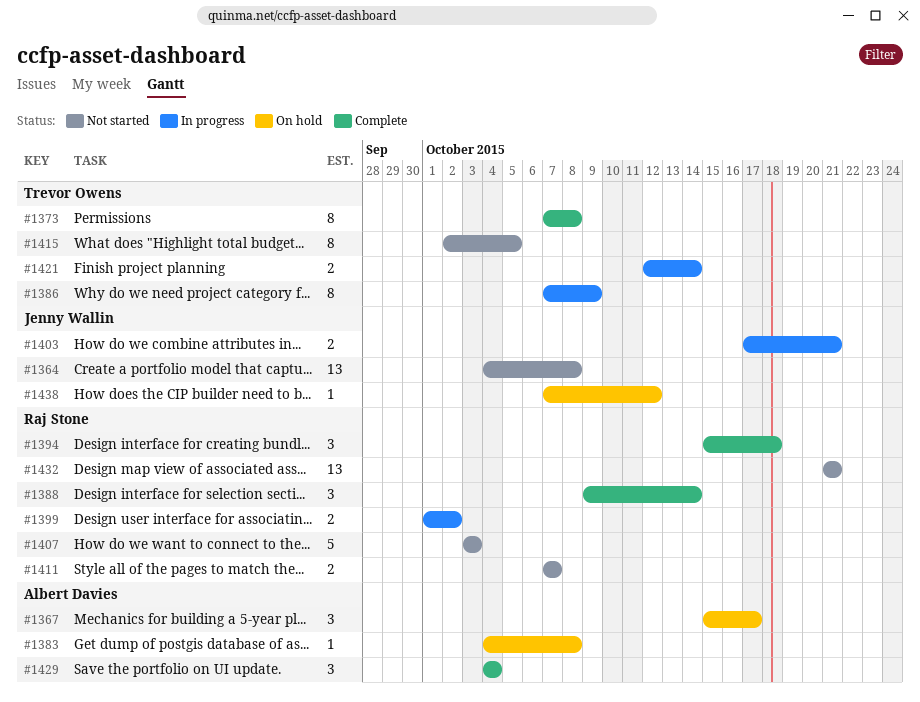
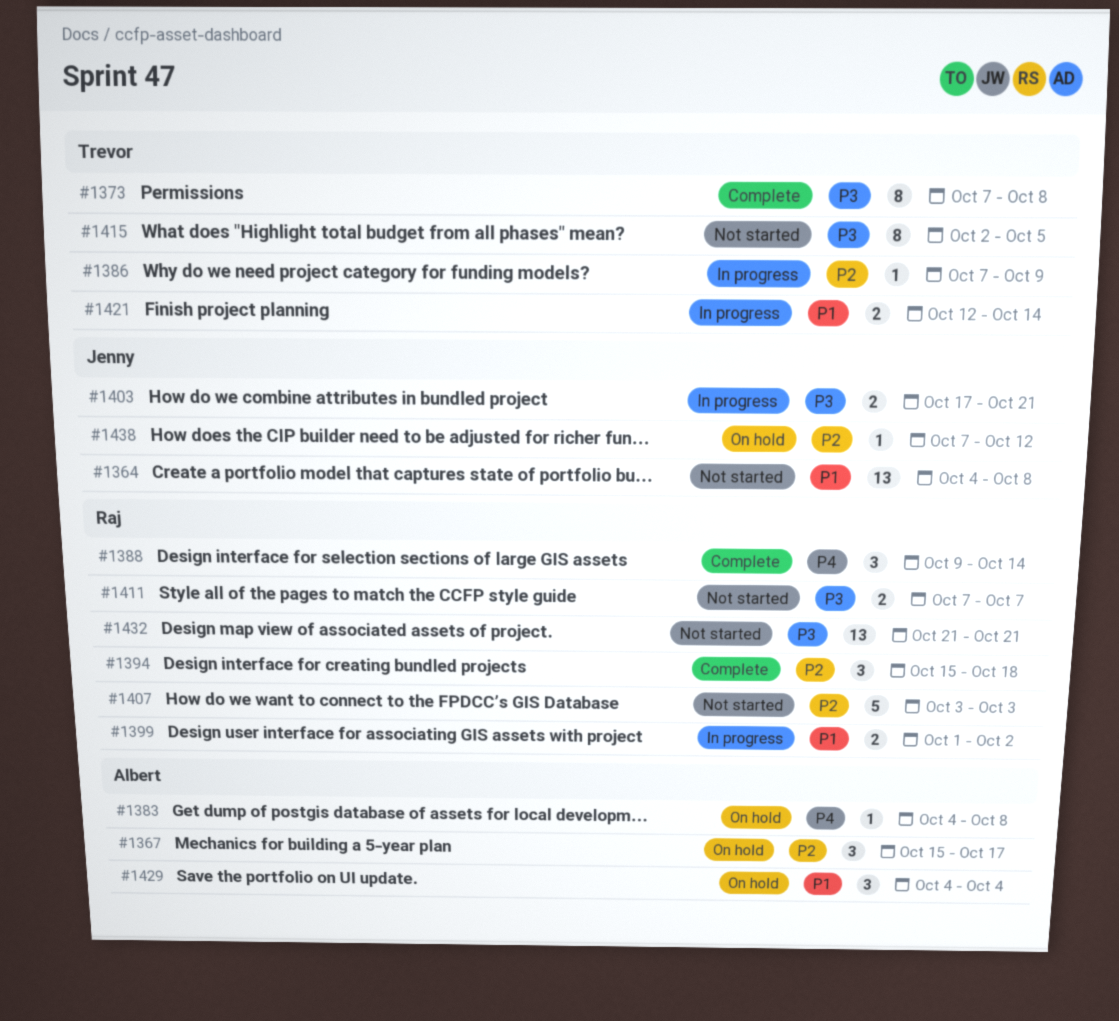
#1386, estimate: 8 -> 1
#1429, status: Complete -> On hold

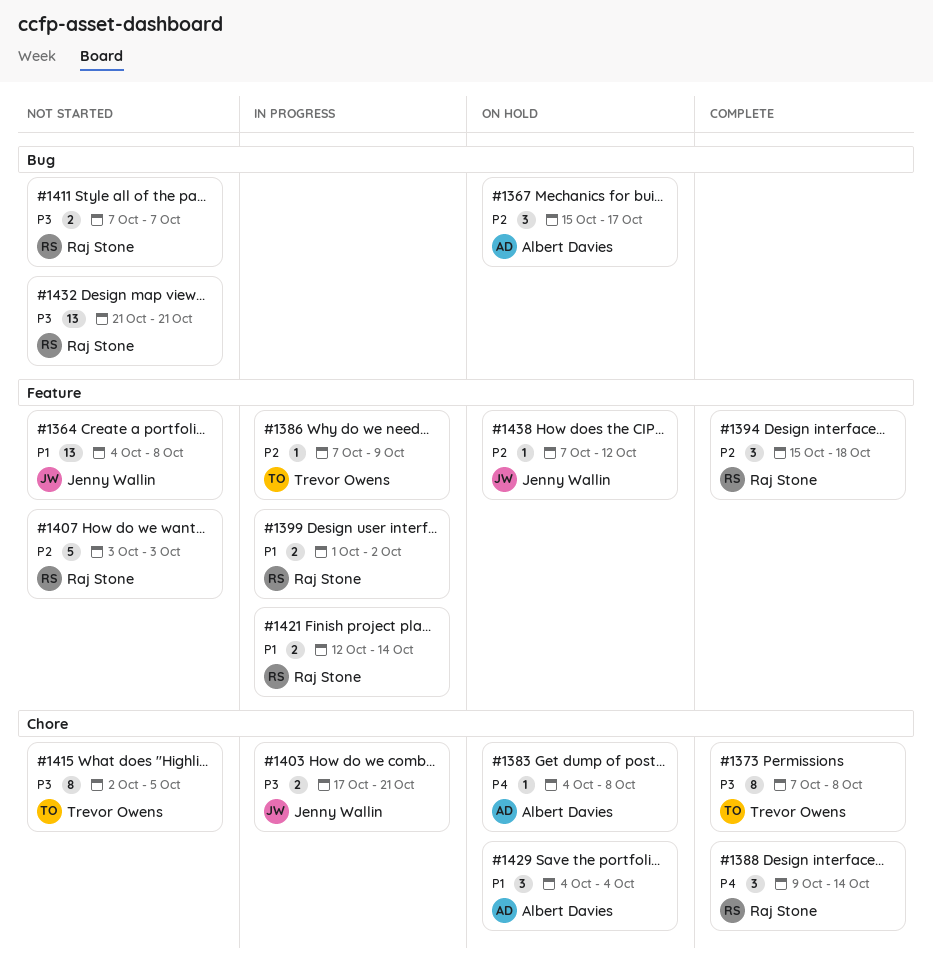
#1421, owner: Trevor Owens -> Raj Stone

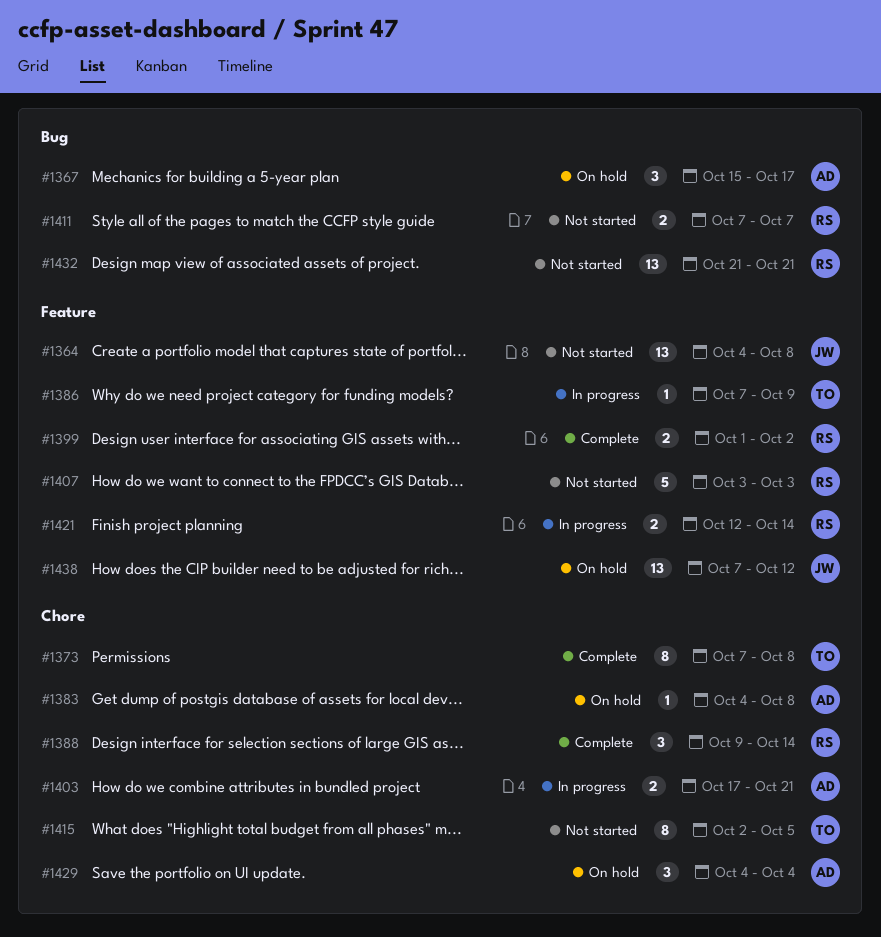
#1394: present -> none
#1399, status: In progress -> Complete
#1403, owner: Jenny Wallin -> Albert Davies
#1438, estimate: 1 -> 13

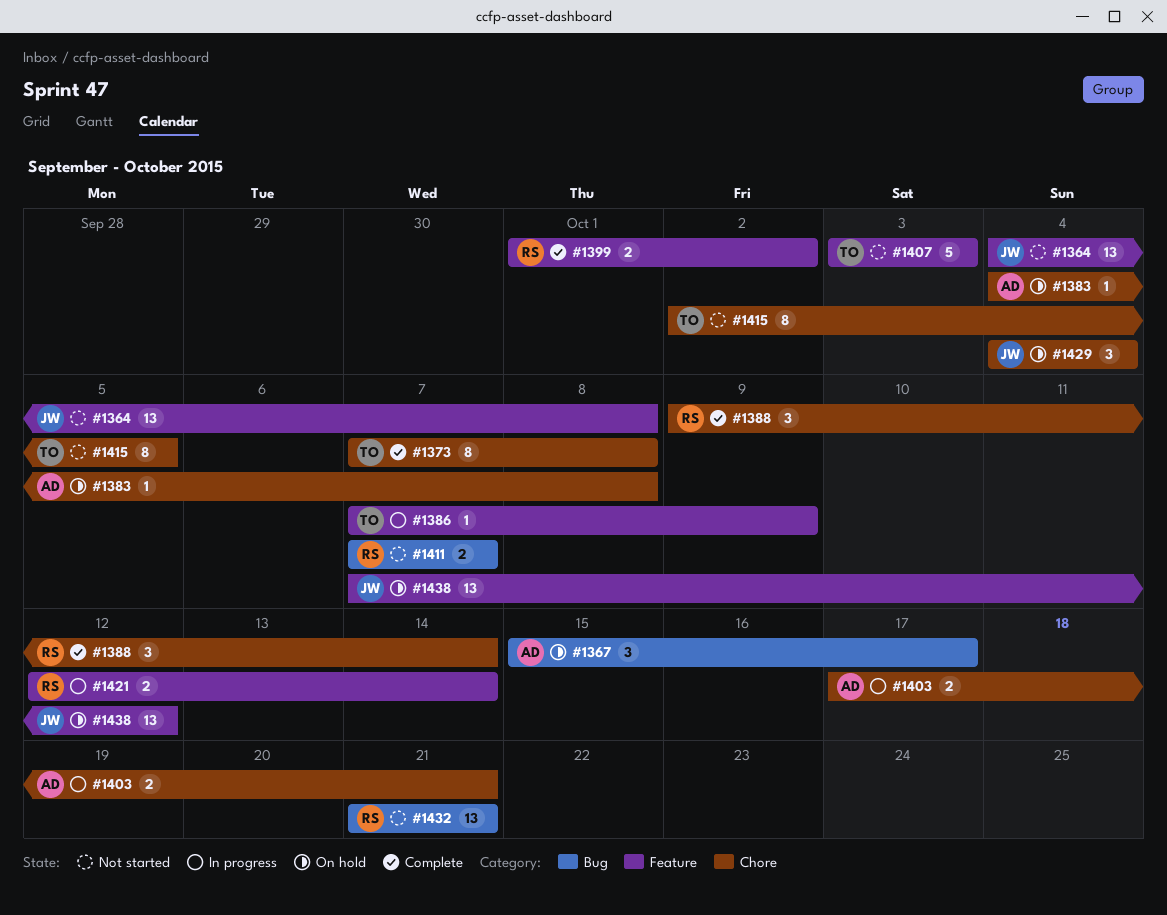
#1407, owner: RS -> TO
#1429, owner: AD -> JW

